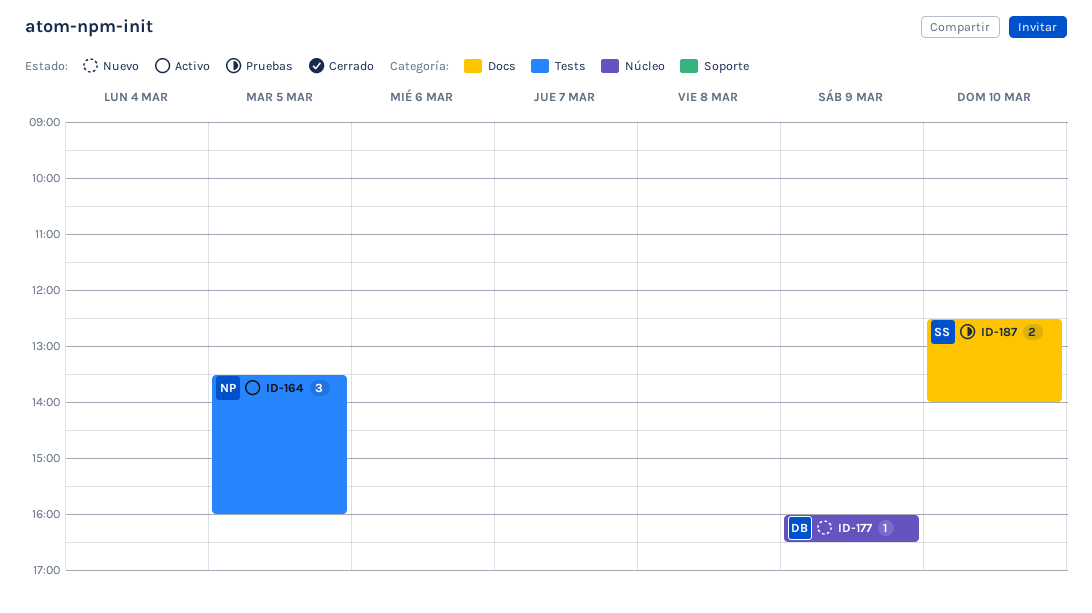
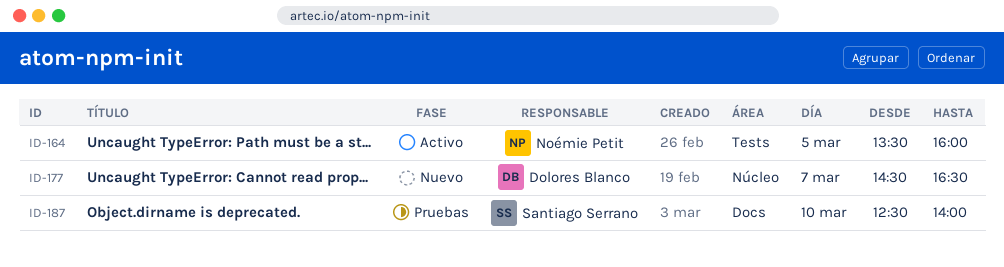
ID-177, day: Mar 9 -> Mar 7
ID-177, begins: 16:00 -> 14:30

